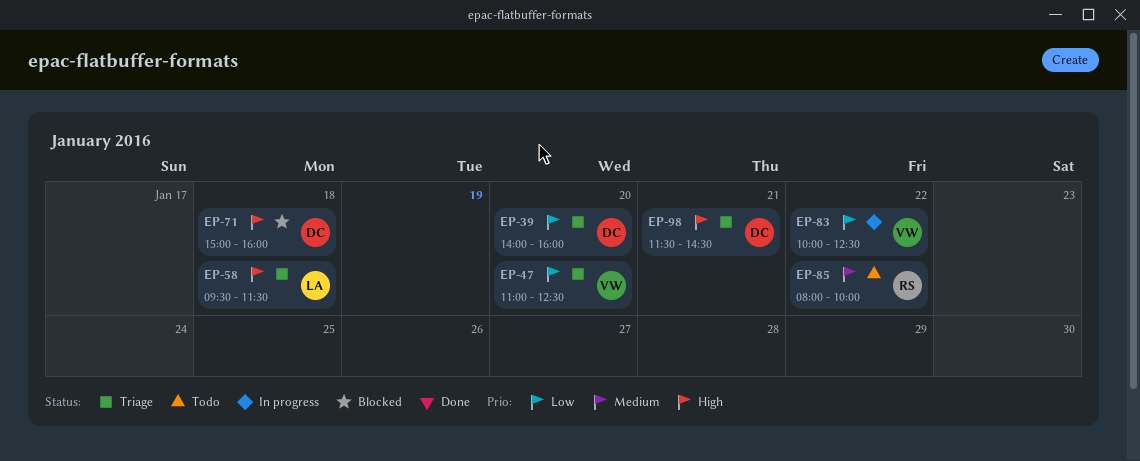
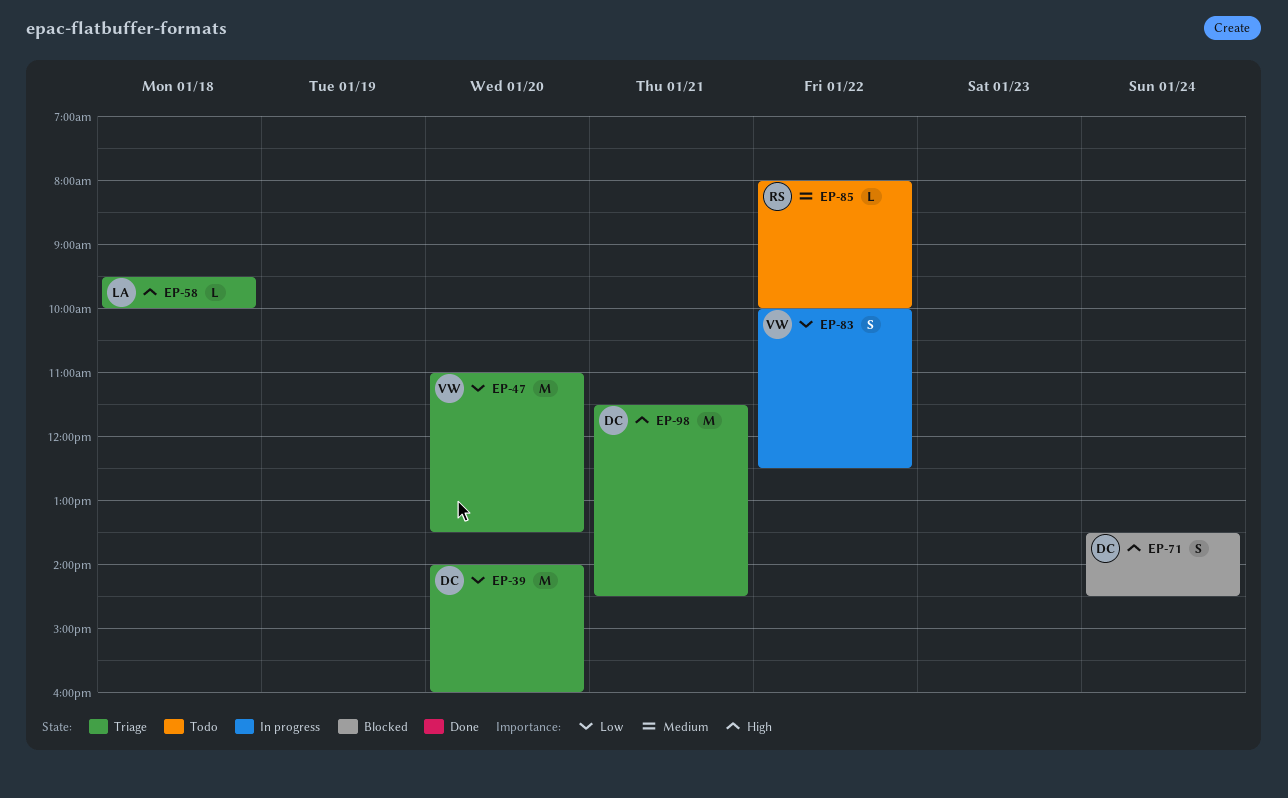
EP-47, ends: 12:30 -> 13:30
EP-58, ends: 11:30 -> 10:00
EP-71, day: Jan 18 -> Jan 24
EP-71, begins: 15:00 -> 13:30
EP-71, ends: 16:00 -> 14:30

